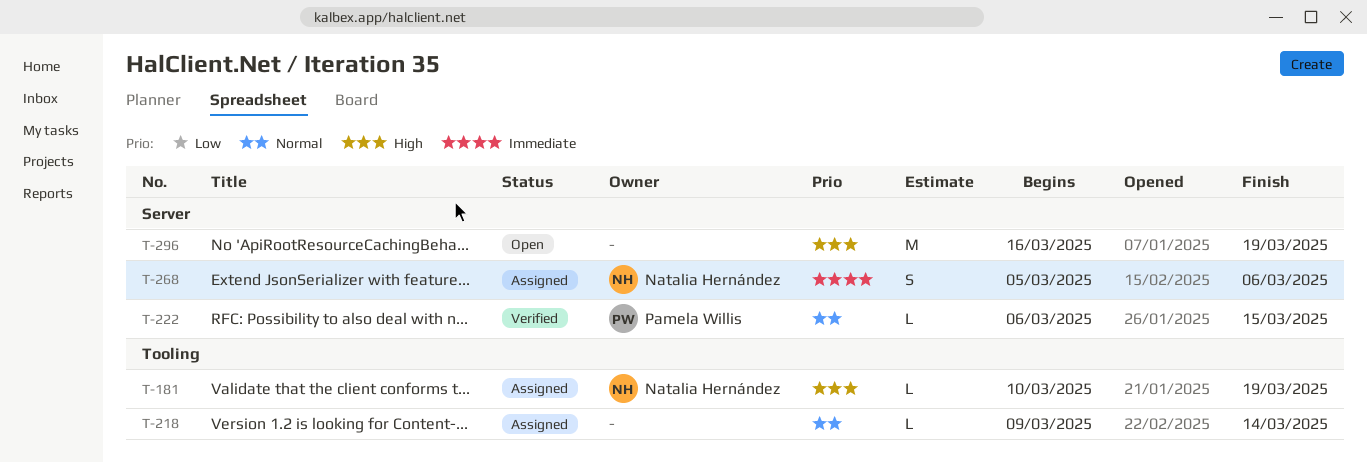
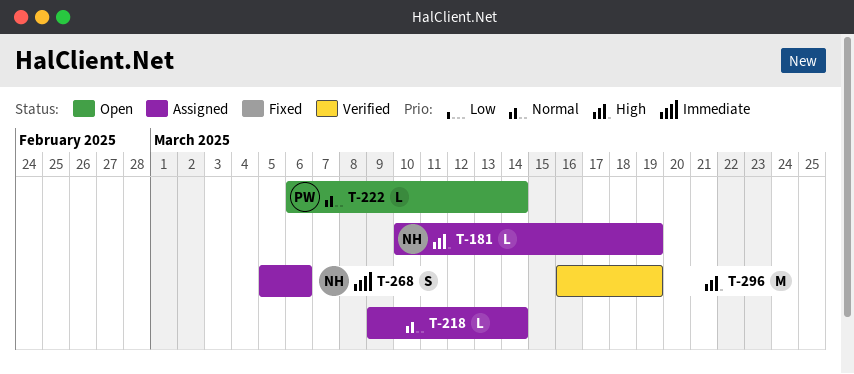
T-222, status: Verified -> Open
T-222, due: Mar 15 -> Mar 14
T-296, status: Open -> Verified

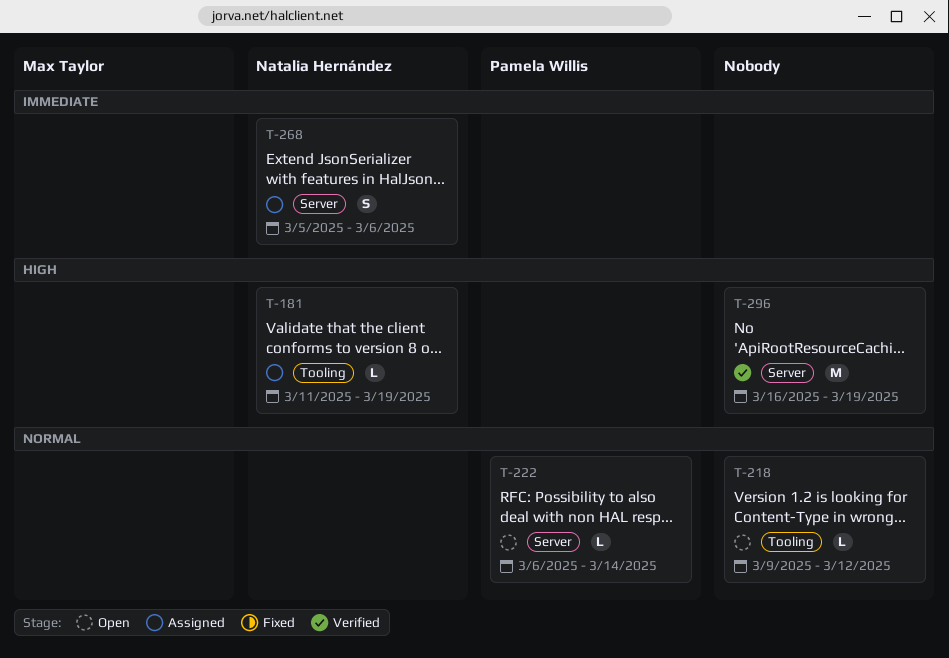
T-181, start: Mar 10 -> Mar 11
T-218, status: Assigned -> Open
T-218, due: Mar 14 -> Mar 12

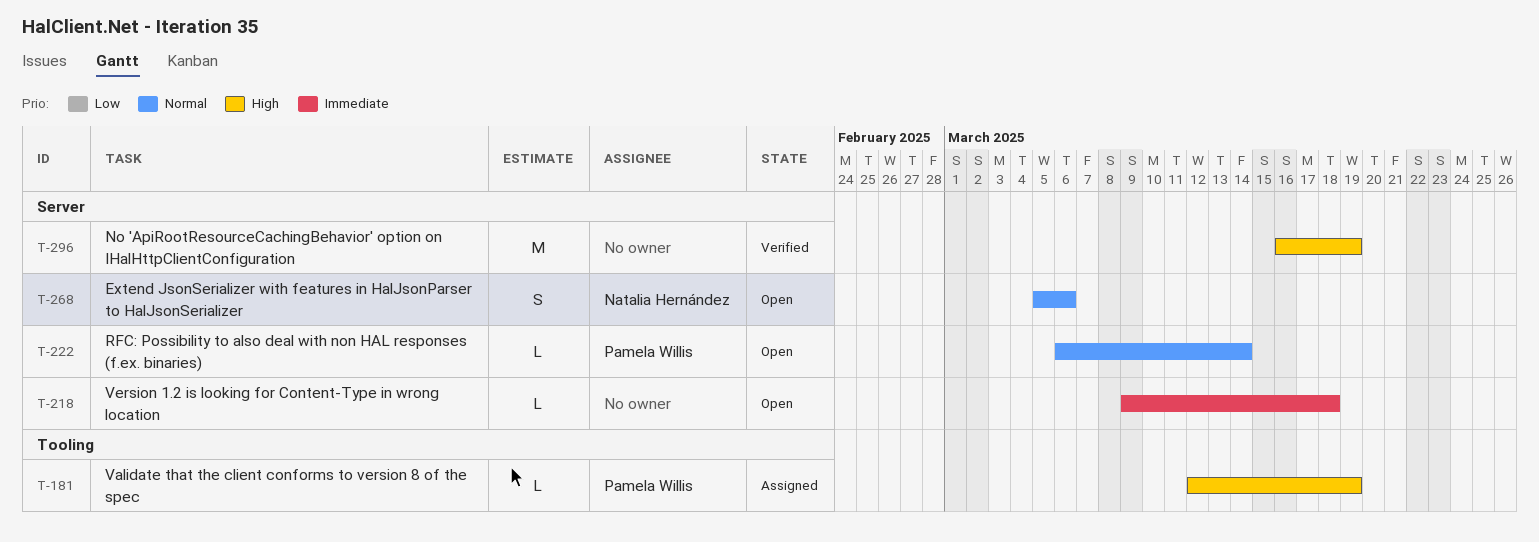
T-181, owner: Natalia Hernández -> Pamela Willis
T-181, start: Mar 11 -> Mar 12
T-218, priority: Normal -> Immediate
T-218, label: Tooling -> Server
T-218, due: Mar 12 -> Mar 18
T-268, status: Assigned -> Open
T-268, priority: Immediate -> Normal

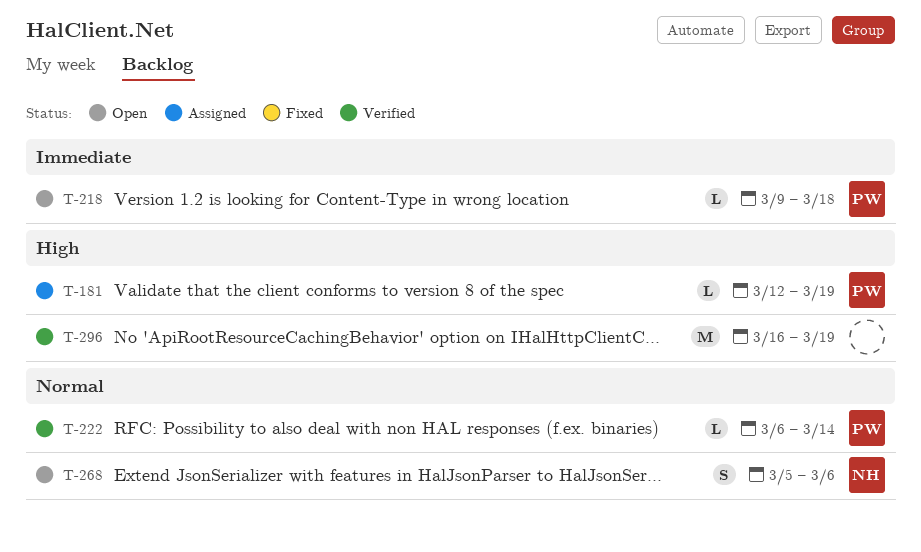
T-218, owner: none -> Pamela Willis
T-222, status: Open -> Verified

